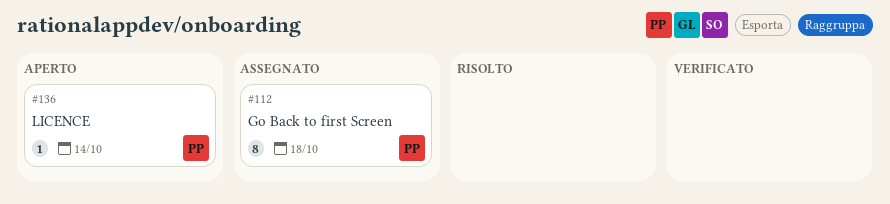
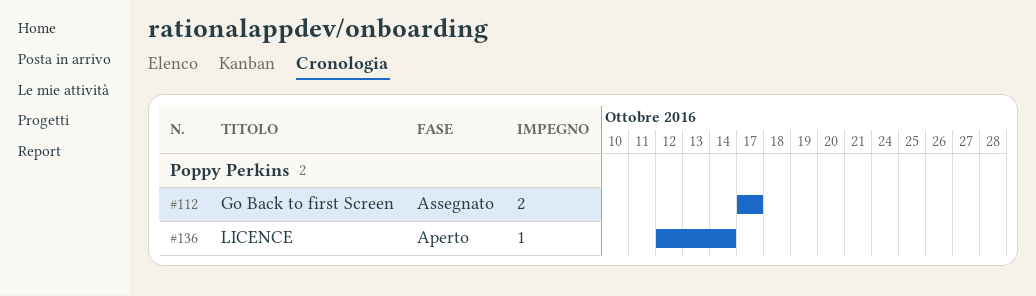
#112, estimate: 8 -> 2
#112, due: Oct 18 -> Oct 17

